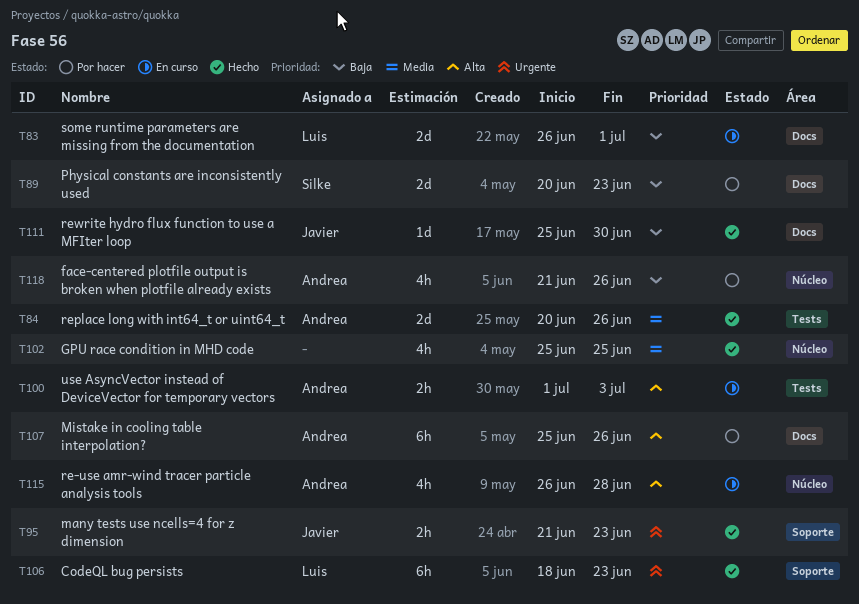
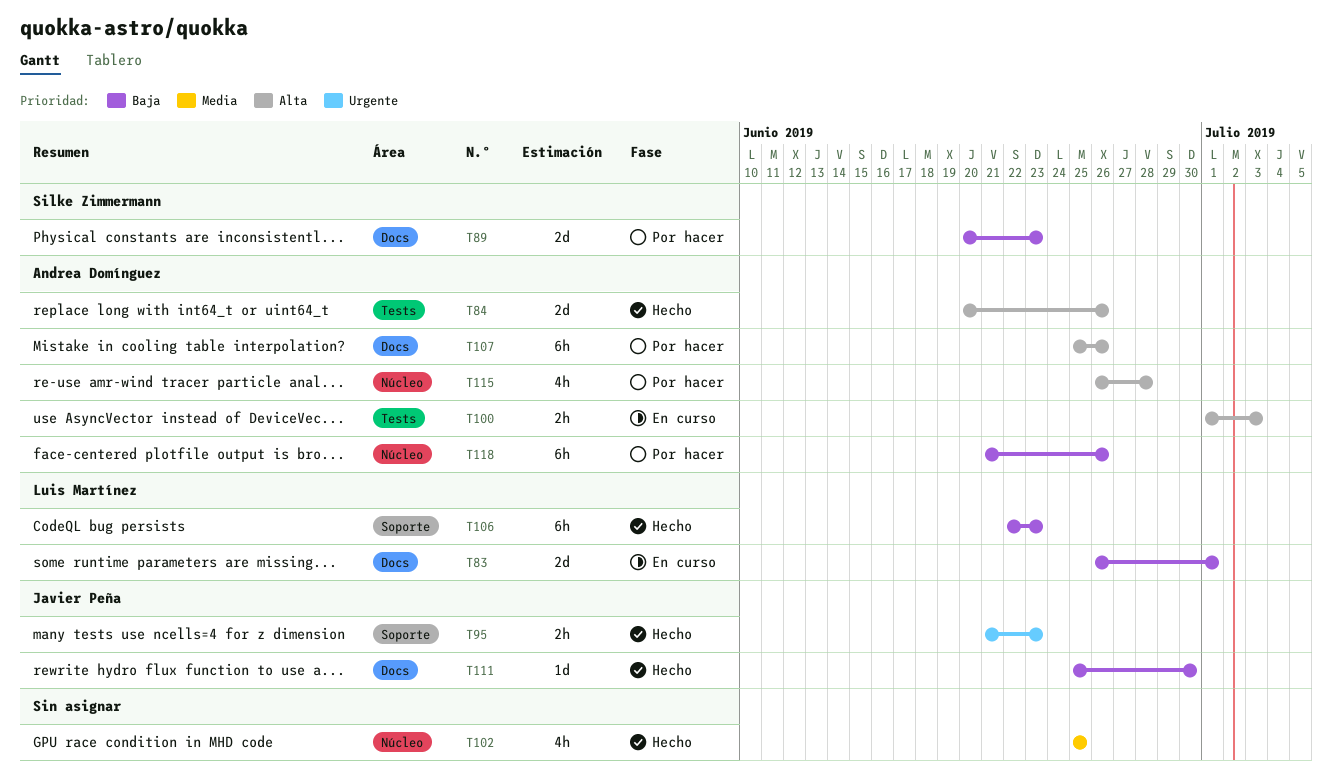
T84, priority: Media -> Alta
T106, priority: Urgente -> Baja
T106, start: Jun 18 -> Jun 22
T115, status: En curso -> Por hacer
T118, estimate: 4h -> 6h

